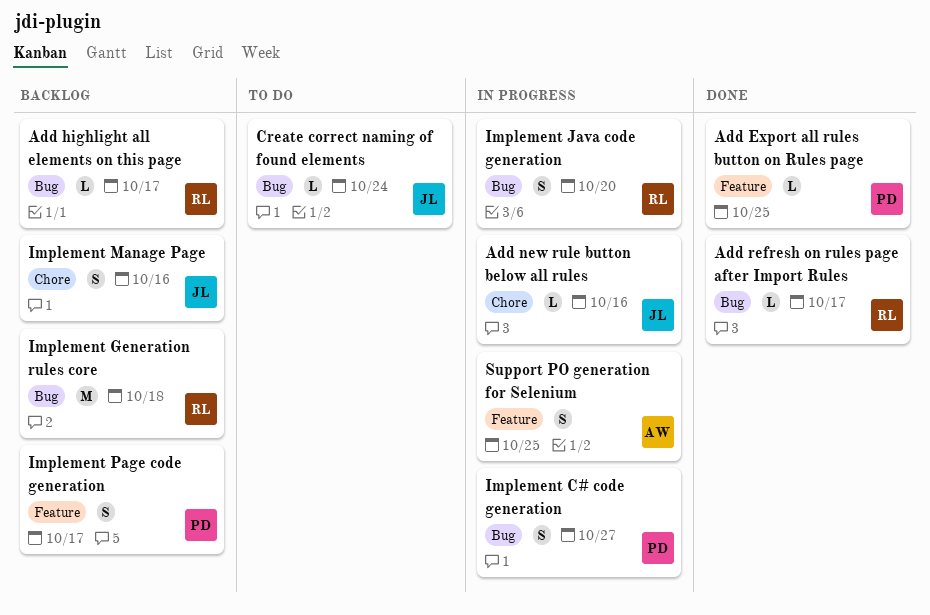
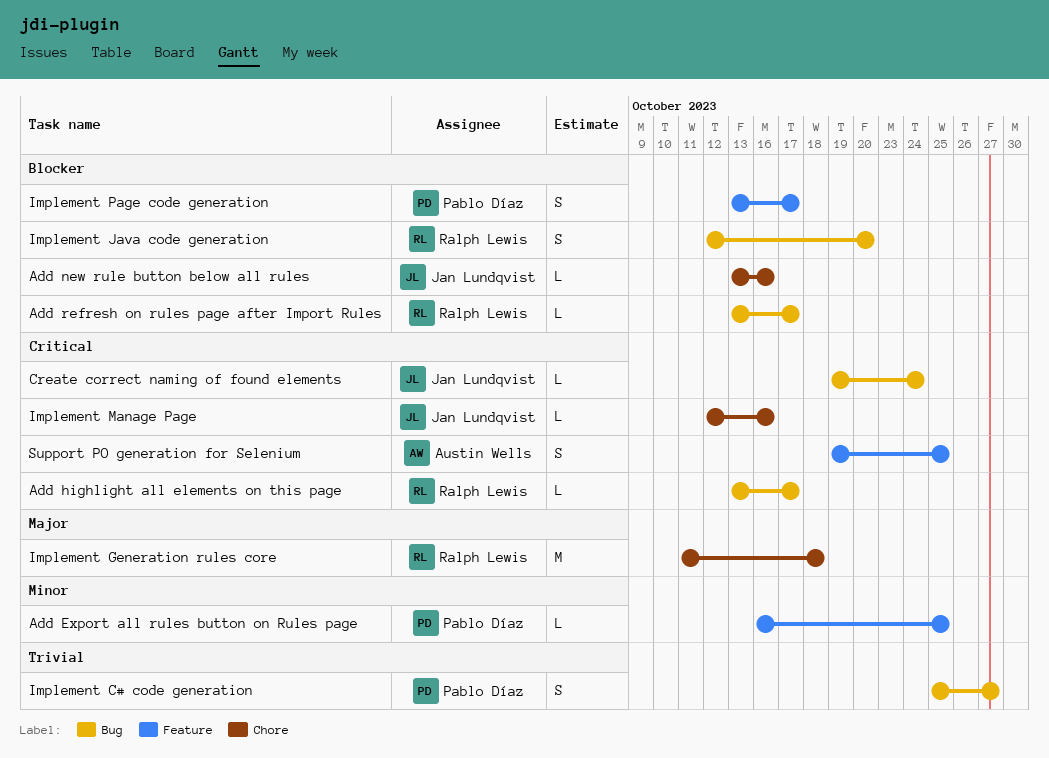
Implement Generation rules core, label: Bug -> Chore
Implement Manage Page, estimate: S -> L

